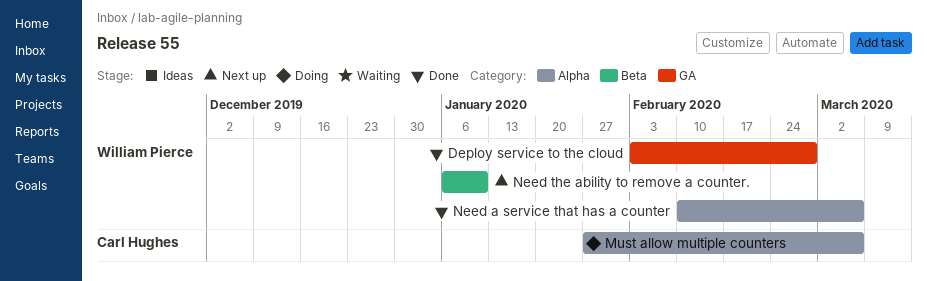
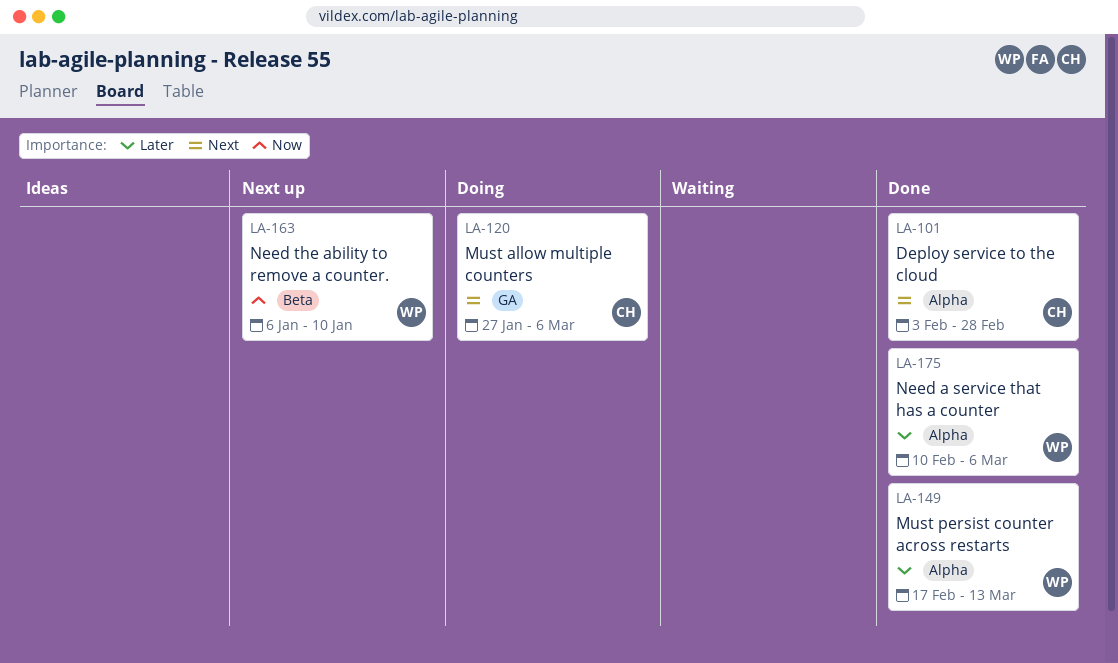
Deploy service to the cloud, owner: William Pierce -> Carl Hughes
Deploy service to the cloud, label: GA -> Alpha
Must allow multiple counters, label: Alpha -> GA
Must persist counter across restarts: none -> present

